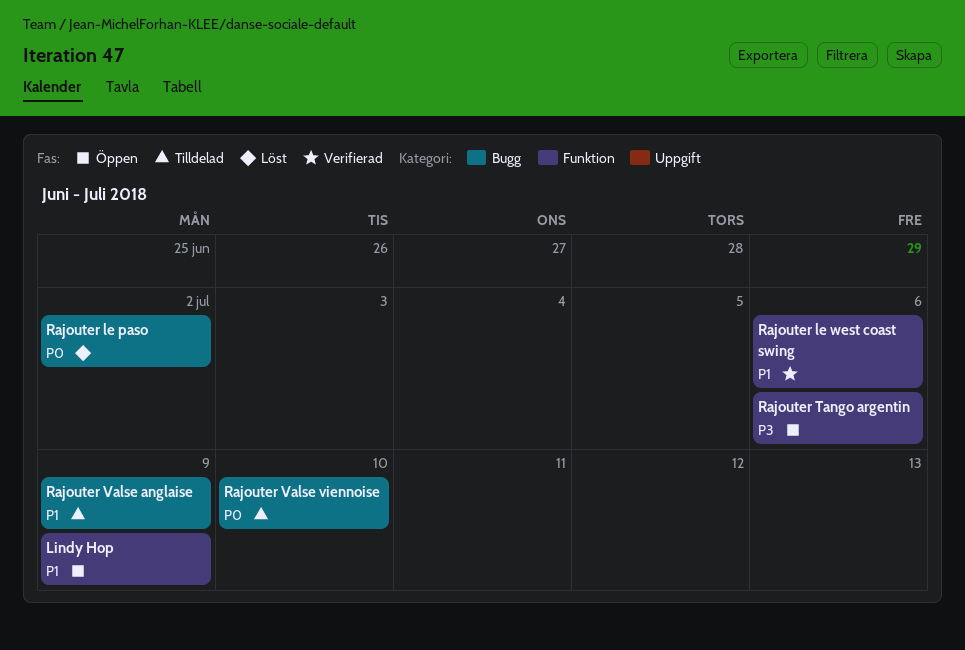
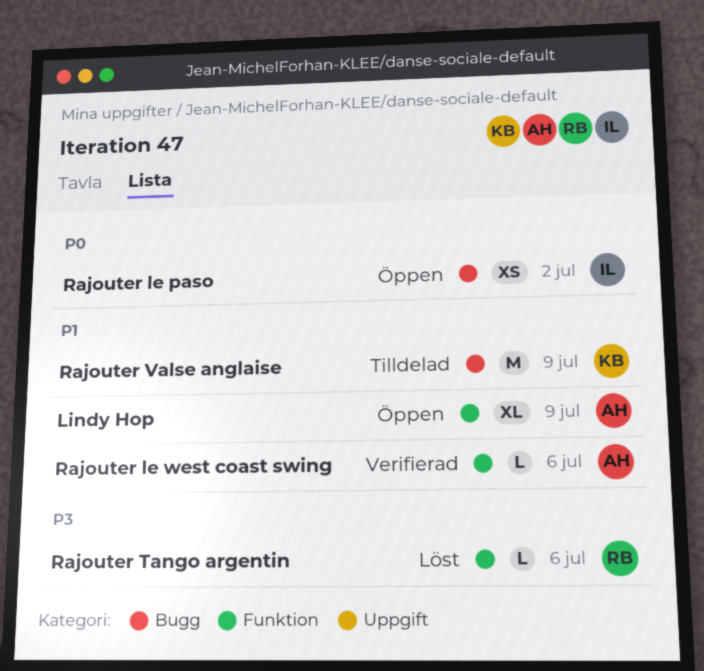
Rajouter le paso, status: Löst -> Öppen
Rajouter Tango argentin, status: Öppen -> Löst
Rajouter Valse viennoise: present -> none

